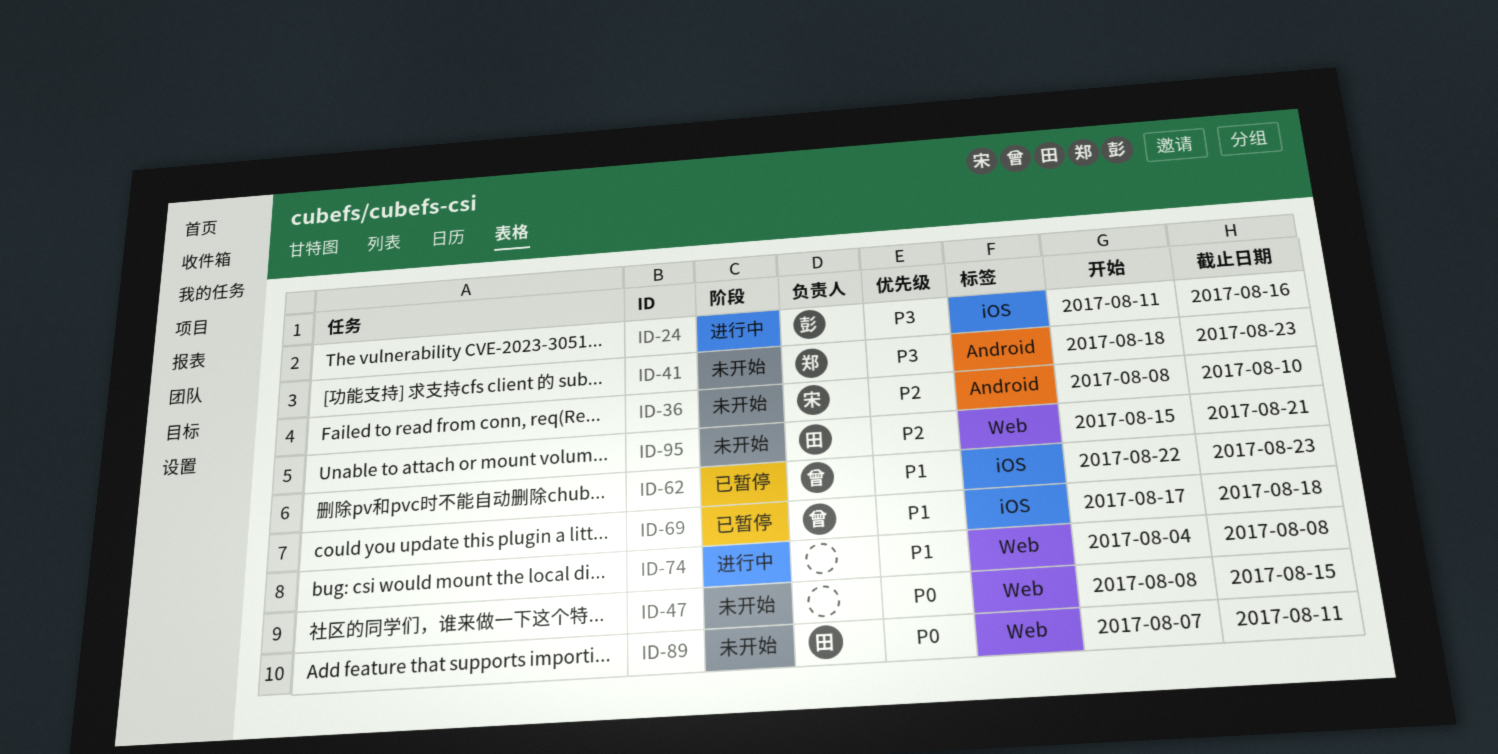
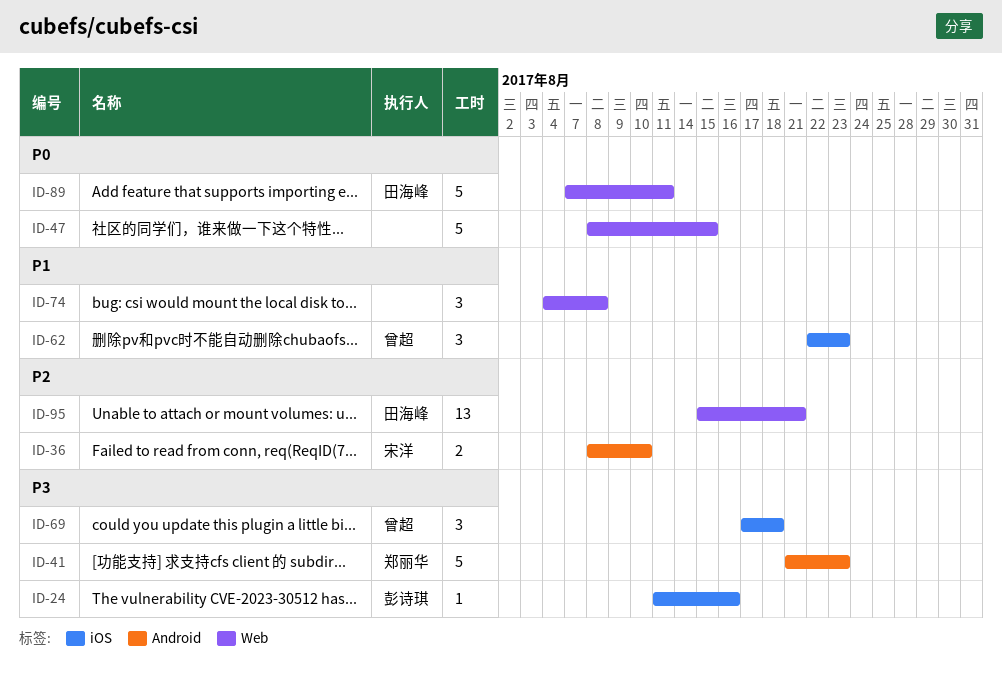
ID-41, start: Aug 18 -> Aug 21
ID-69, priority: P1 -> P3

